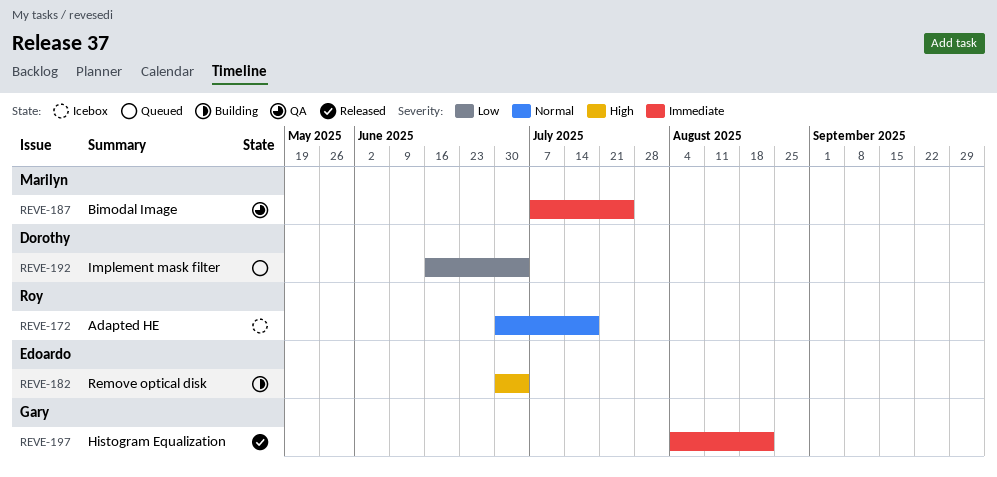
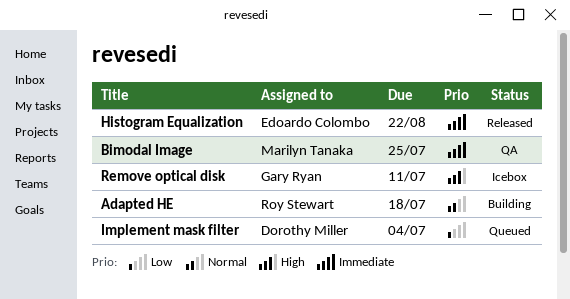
Adapted HE, status: Icebox -> Building
Histogram Equalization, owner: Gary Ryan -> Edoardo Colombo
Remove optical disk, status: Building -> Icebox
Remove optical disk, owner: Edoardo Colombo -> Gary Ryan
Remove optical disk, due: Jul 4 -> Jul 11

